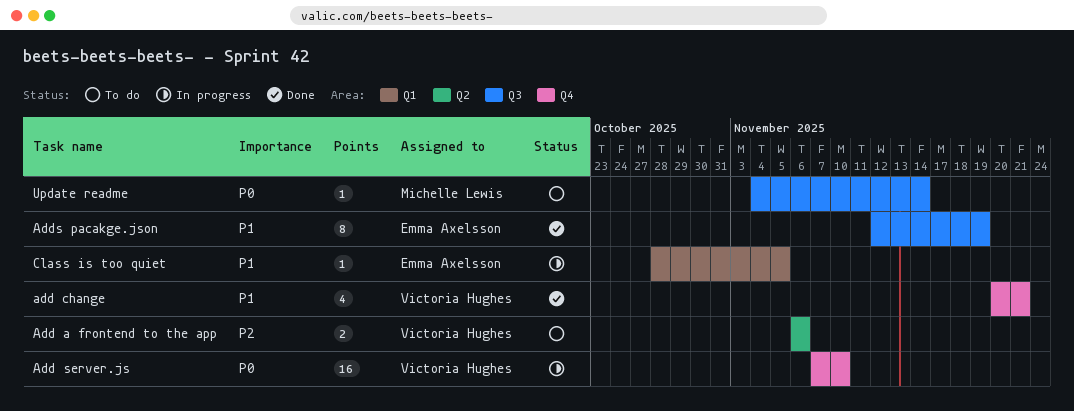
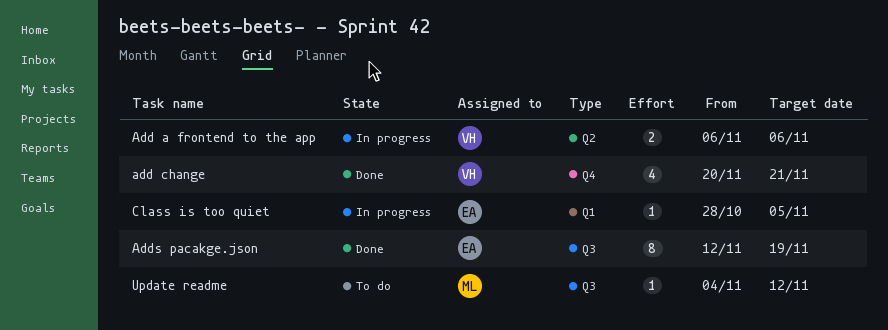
Add a frontend to the app, status: To do -> In progress
Add server.js: present -> none
Update readme, due: Nov 14 -> Nov 12

